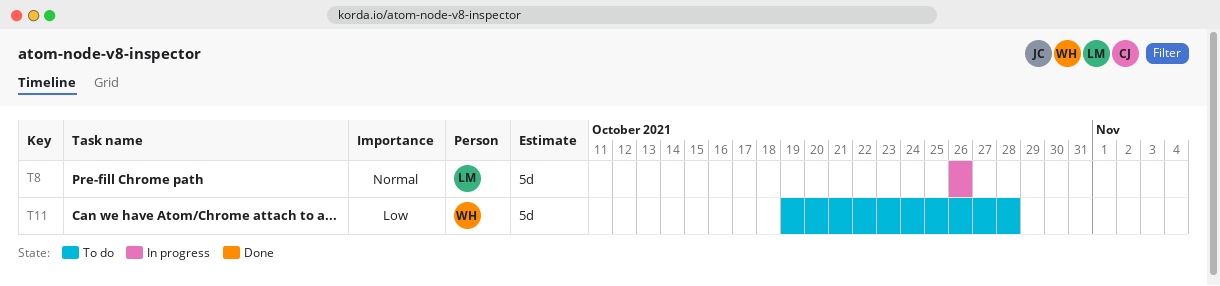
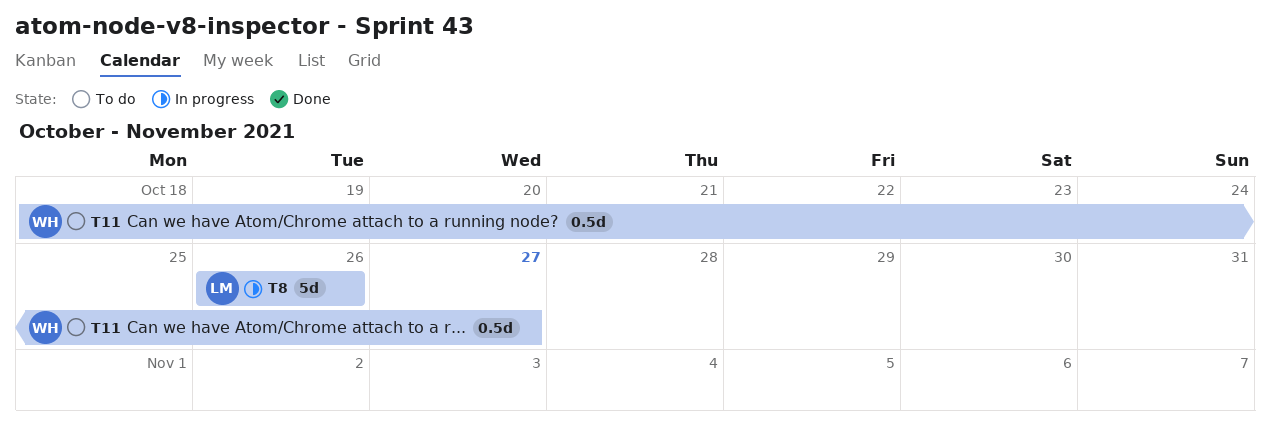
T11, estimate: 5d -> 0.5d
T11, start: Oct 19 -> Oct 18
T11, due: Oct 28 -> Oct 27

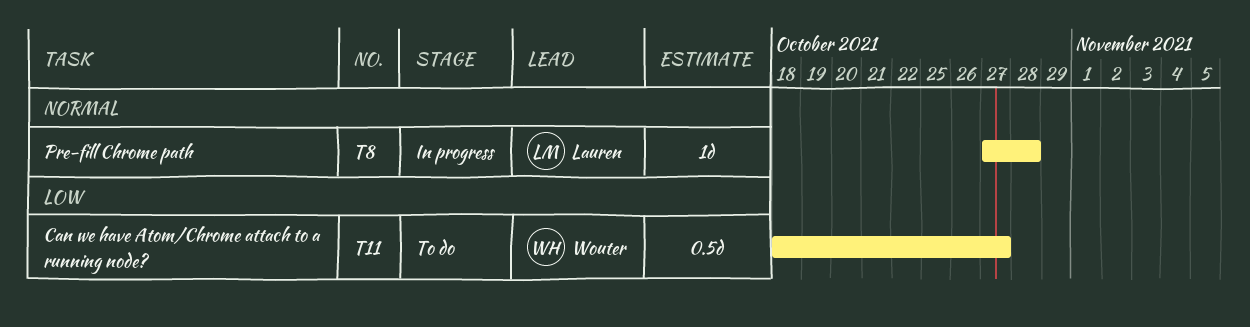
T8, estimate: 5d -> 1d
T8, start: Oct 26 -> Oct 27
T8, due: Oct 26 -> Oct 28

